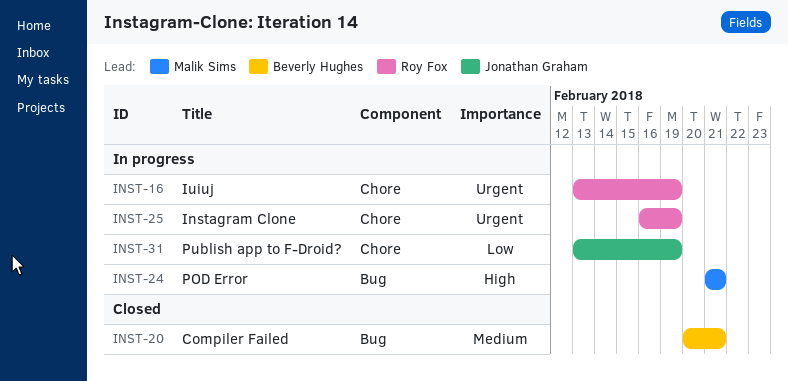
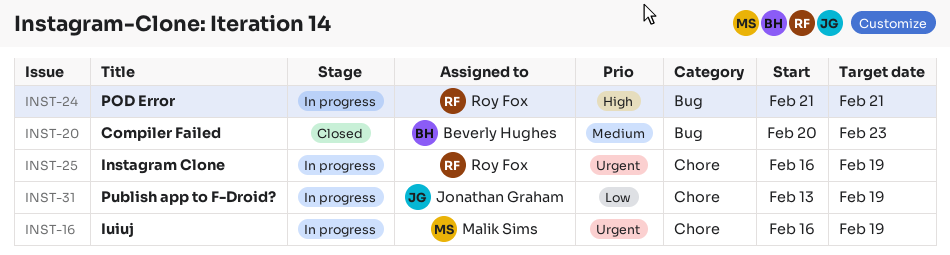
INST-16, owner: Roy Fox -> Malik Sims
INST-16, start: Feb 13 -> Feb 16
INST-20, due: Feb 21 -> Feb 23
INST-24, owner: Malik Sims -> Roy Fox

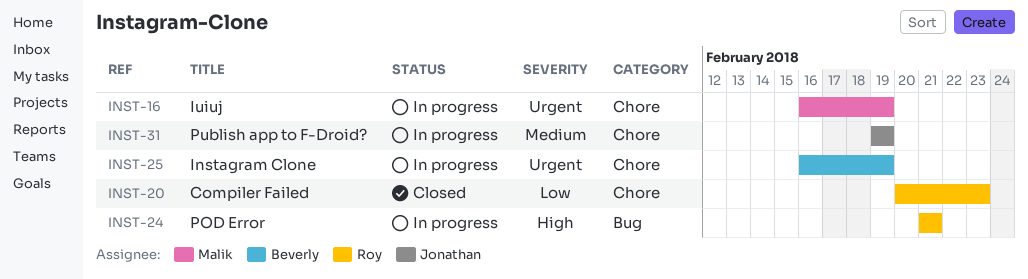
INST-20, owner: Beverly Hughes -> Roy Fox
INST-20, priority: Medium -> Low
INST-20, label: Bug -> Chore
INST-25, owner: Roy Fox -> Beverly Hughes
INST-31, priority: Low -> Medium
INST-31, start: Feb 13 -> Feb 19

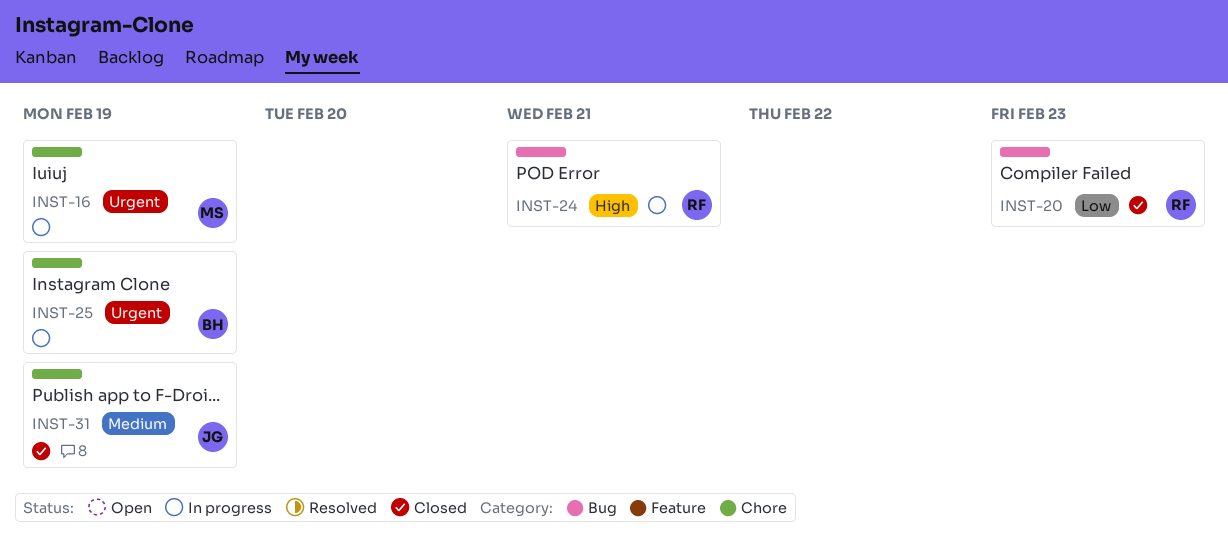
INST-20, label: Chore -> Bug
INST-31, status: In progress -> Closed

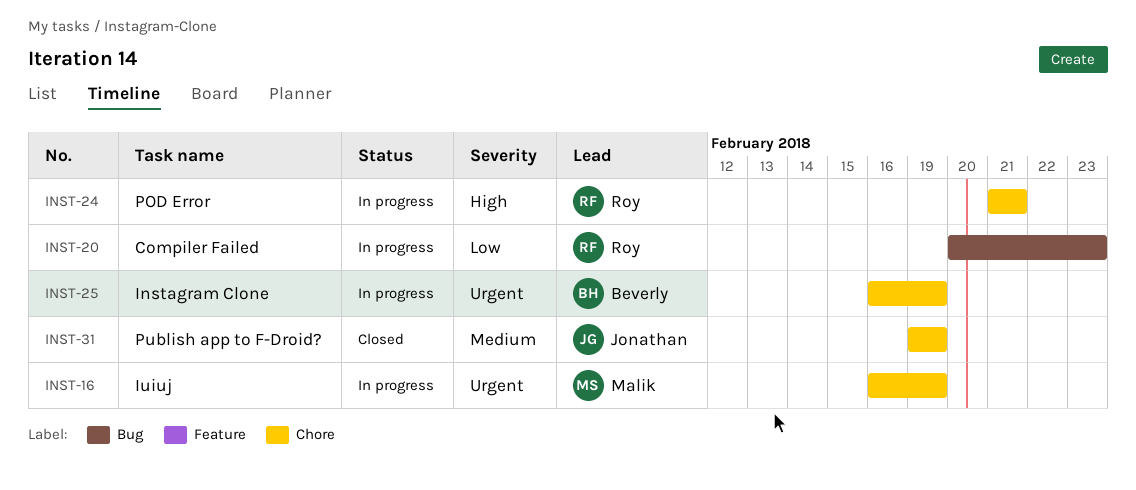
INST-20, status: Closed -> In progress
INST-24, label: Bug -> Chore

